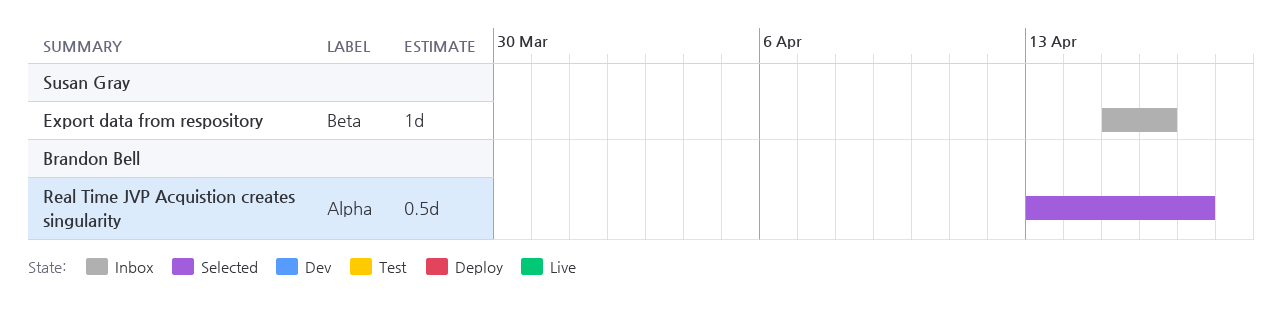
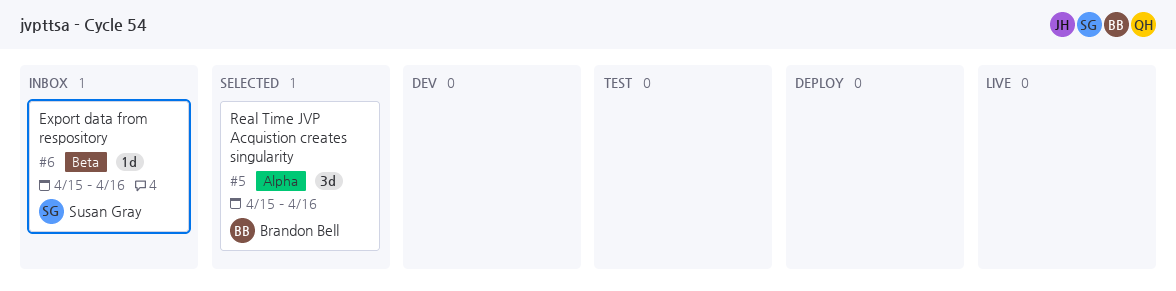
Real Time JVP Acquistion creates singularity, estimate: 0.5d -> 3d
Real Time JVP Acquistion creates singularity, start: Apr 13 -> Apr 15
Real Time JVP Acquistion creates singularity, due: Apr 17 -> Apr 16

